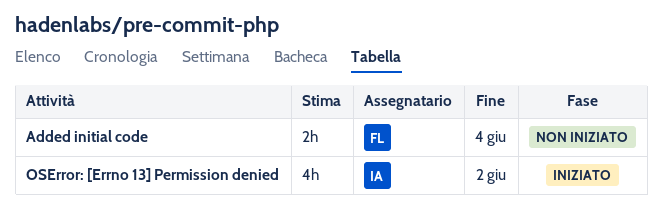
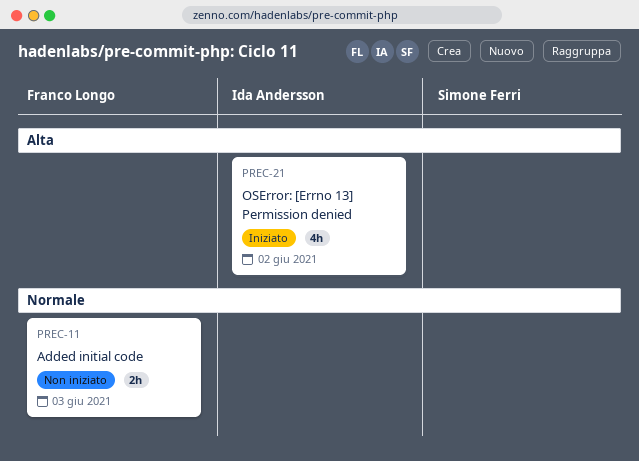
Added initial code, due: Jun 4 -> Jun 3

